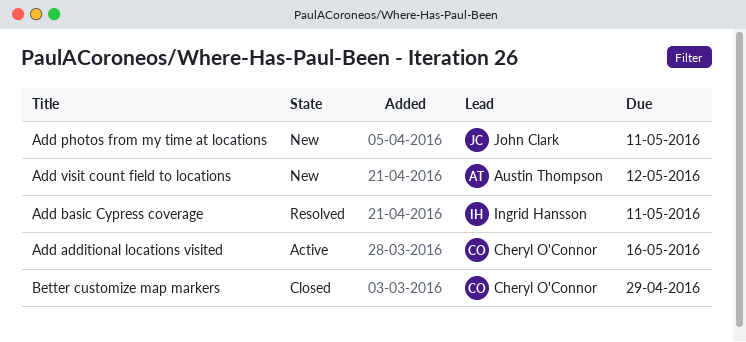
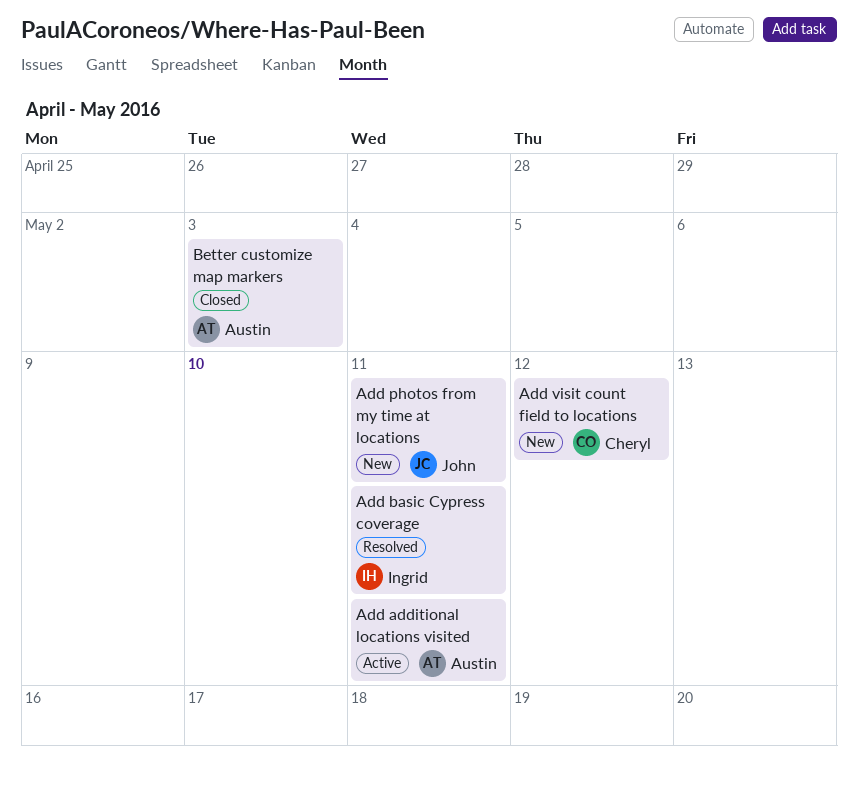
Add additional locations visited, owner: Cheryl O'Connor -> Austin Thompson
Add additional locations visited, due: May 16 -> May 11
Add visit count field to locations, owner: Austin Thompson -> Cheryl O'Connor
Better customize map markers, owner: Cheryl O'Connor -> Austin Thompson
Better customize map markers, due: Apr 29 -> May 3

